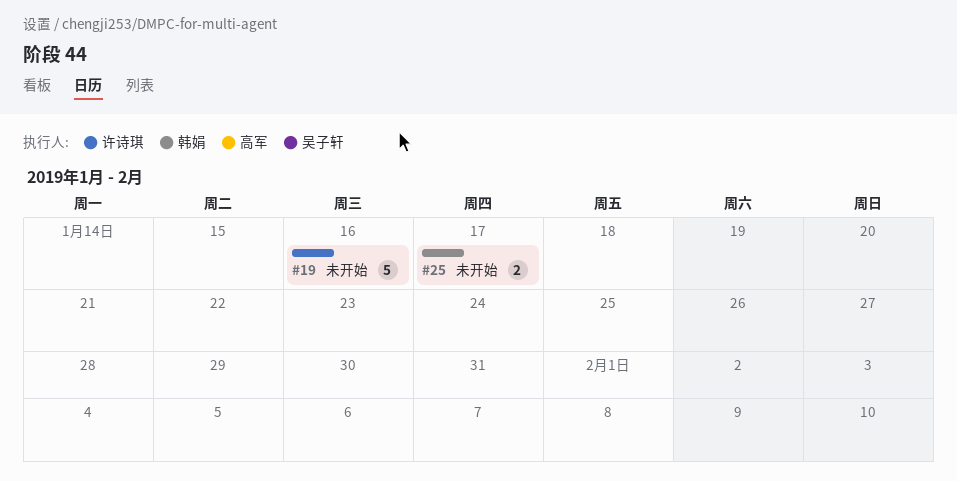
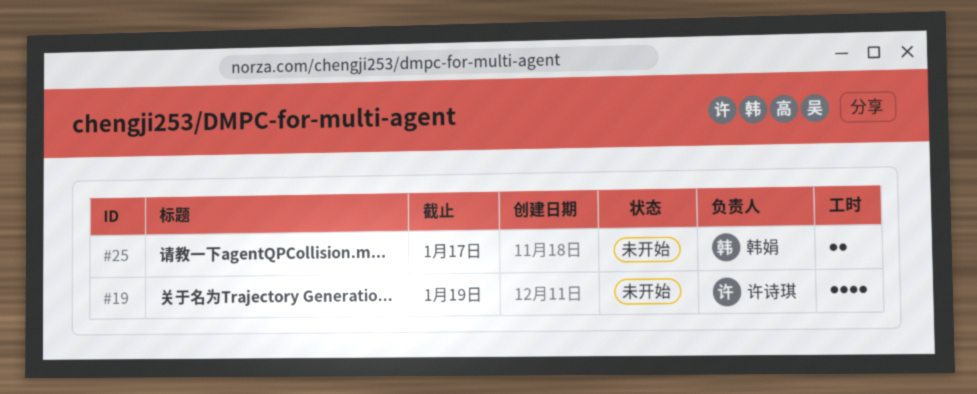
#19, estimate: 5 -> 4
#19, due: Jan 16 -> Jan 19

